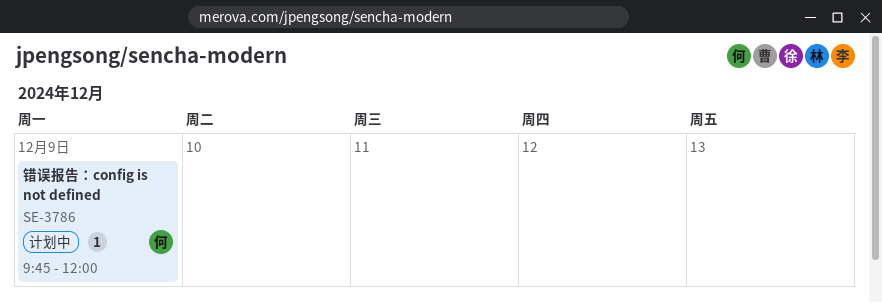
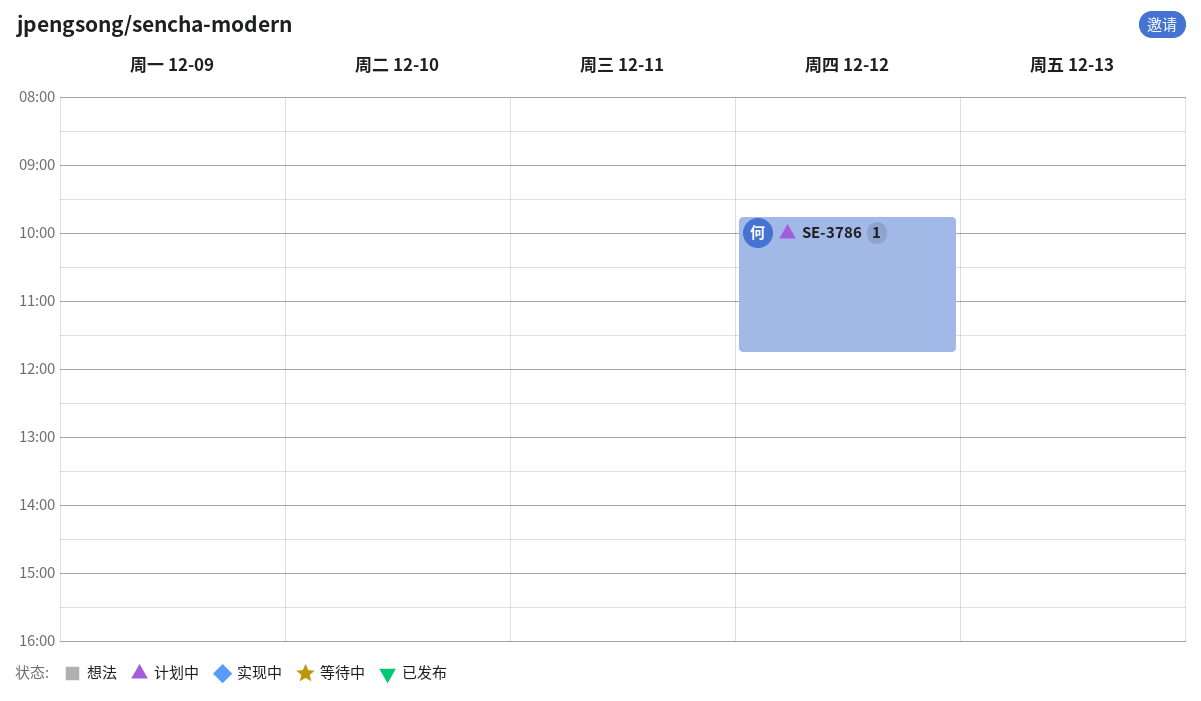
SE-3786, day: Dec 9 -> Dec 12
SE-3786, ends: 12:00 -> 11:45

